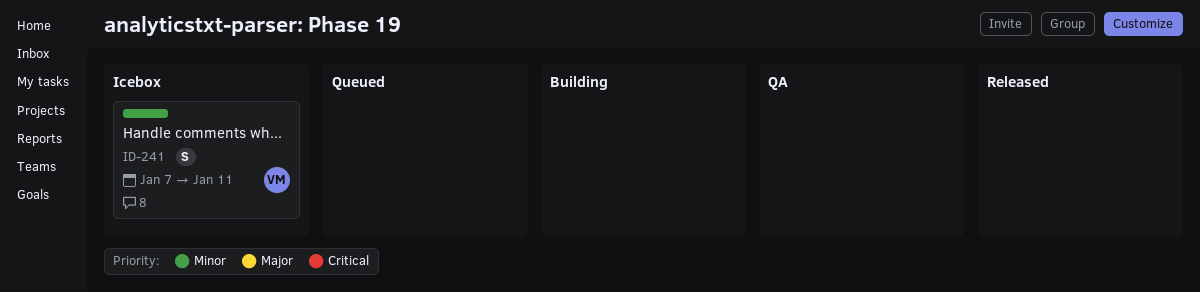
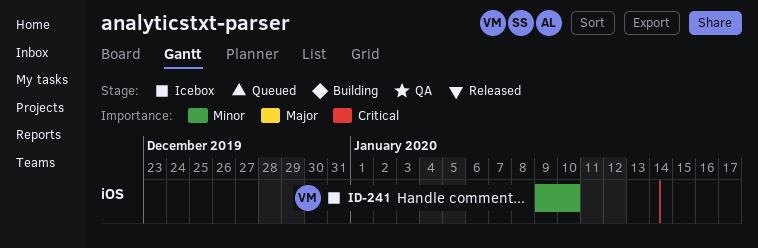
ID-241, start: Jan 7 -> Jan 9
ID-241, due: Jan 11 -> Jan 10

